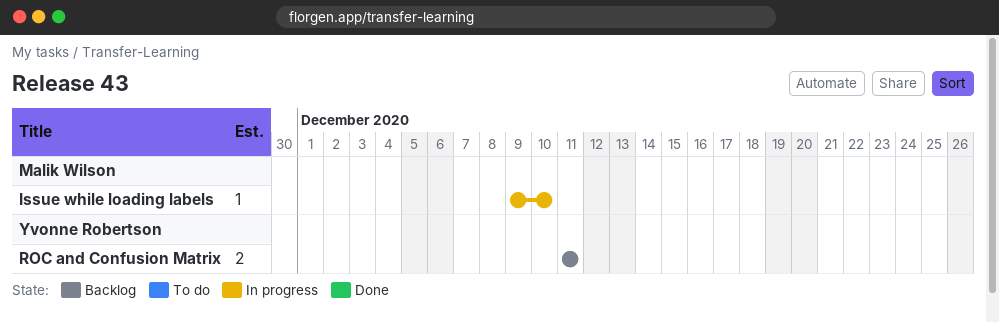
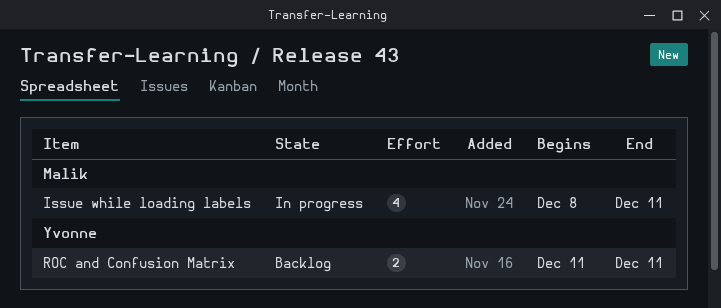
Issue while loading labels, estimate: 1 -> 4
Issue while loading labels, start: Dec 9 -> Dec 8
Issue while loading labels, due: Dec 10 -> Dec 11

